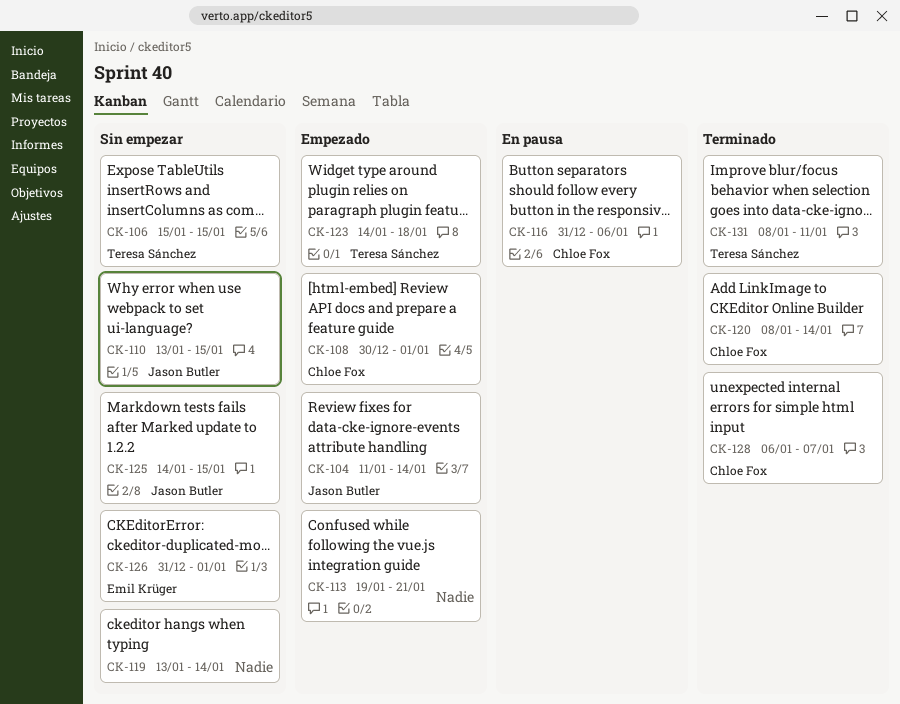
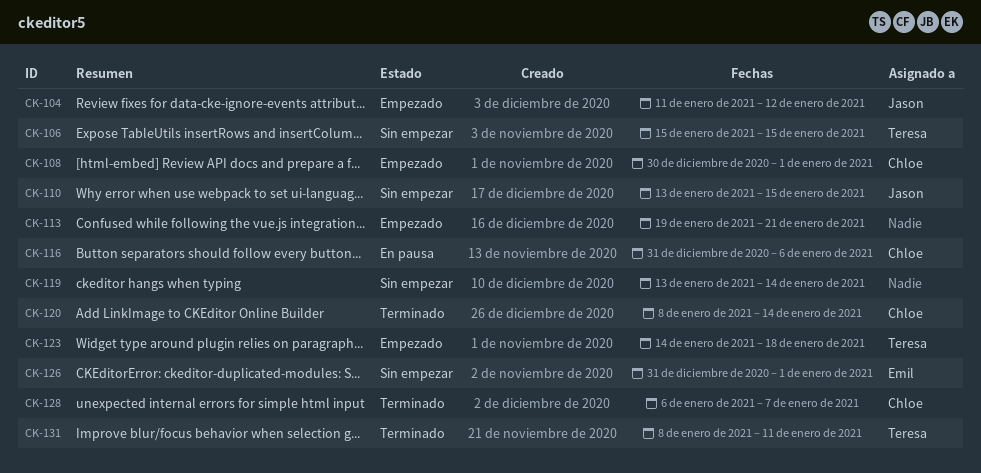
CK-104, due: Jan 14 -> Jan 12
CK-125: present -> none

